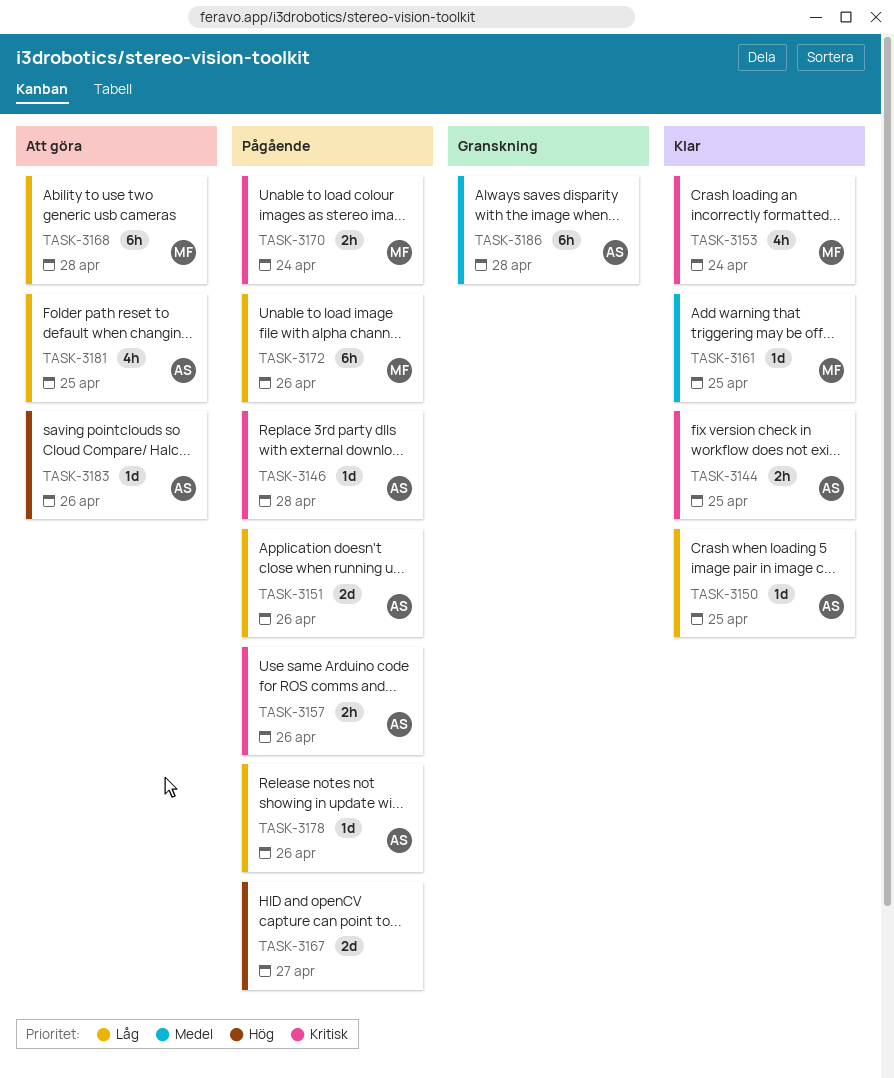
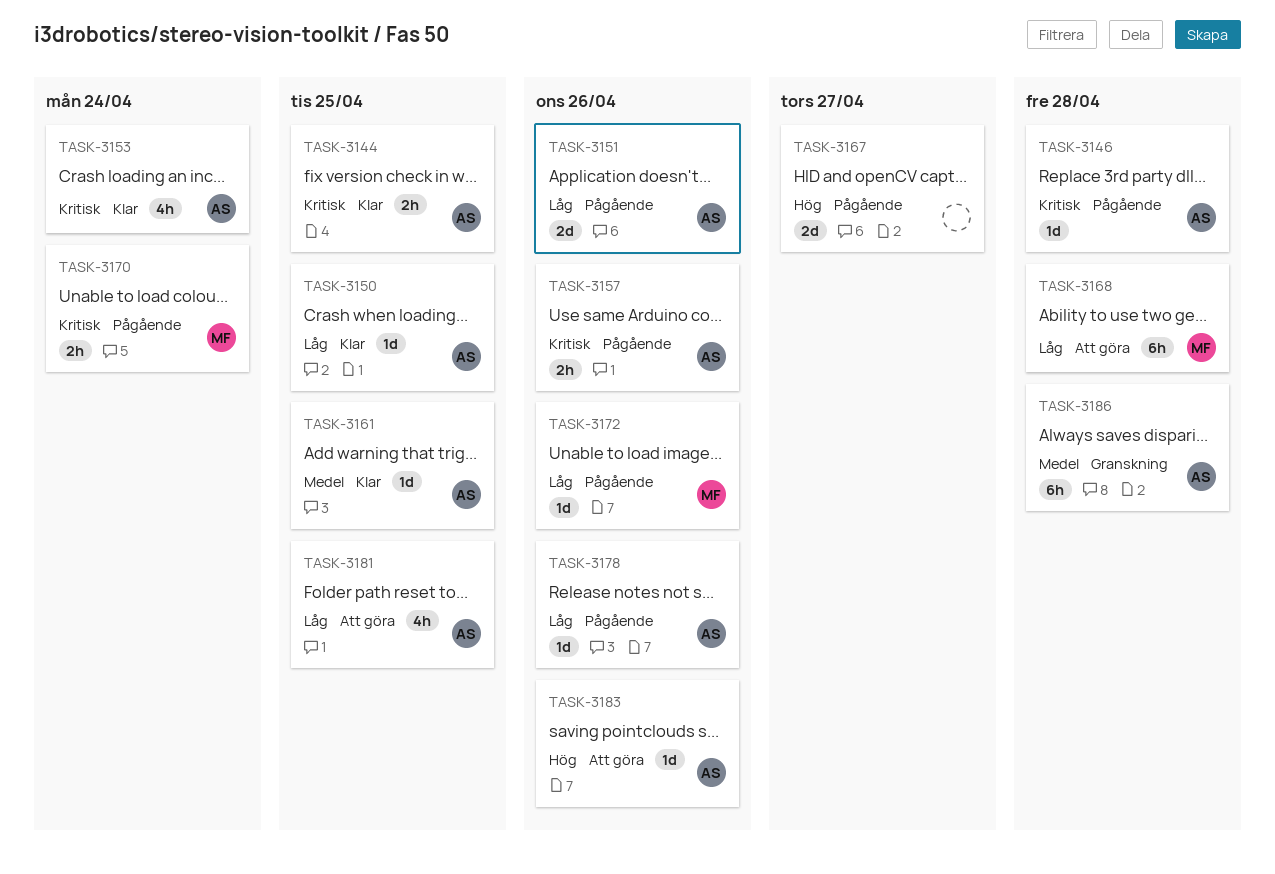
TASK-3153, owner: MF -> AS
TASK-3161, owner: MF -> AS
TASK-3172, estimate: 6h -> 1d

